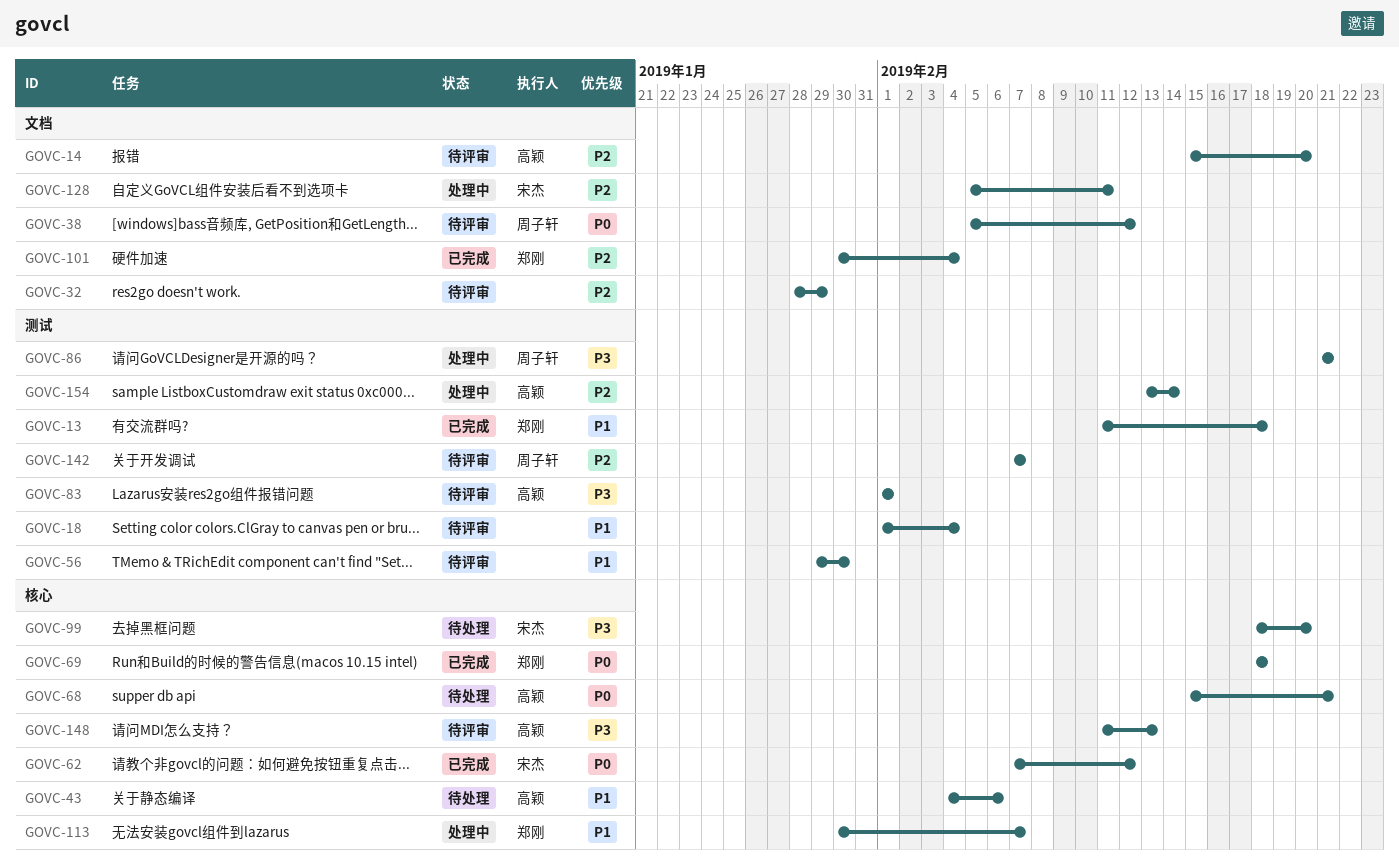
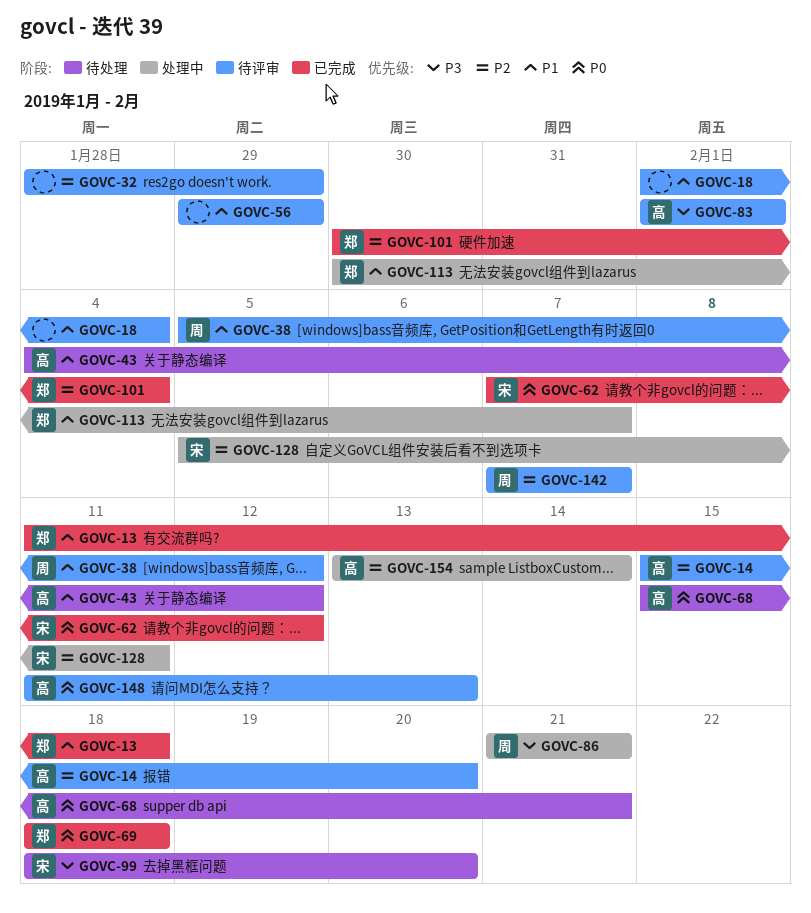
GOVC-38, priority: P0 -> P1
GOVC-43, due: Feb 6 -> Feb 12
GOVC-56, due: Jan 30 -> Jan 29
GOVC-148, priority: P3 -> P0

